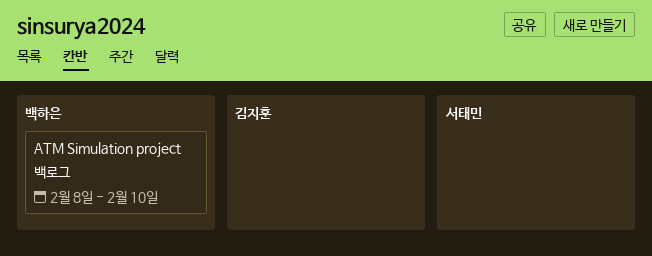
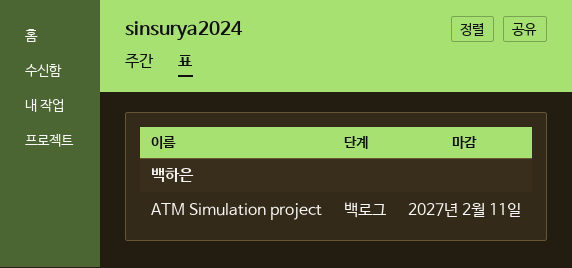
ATM Simulation project, due: Feb 10 -> Feb 11

